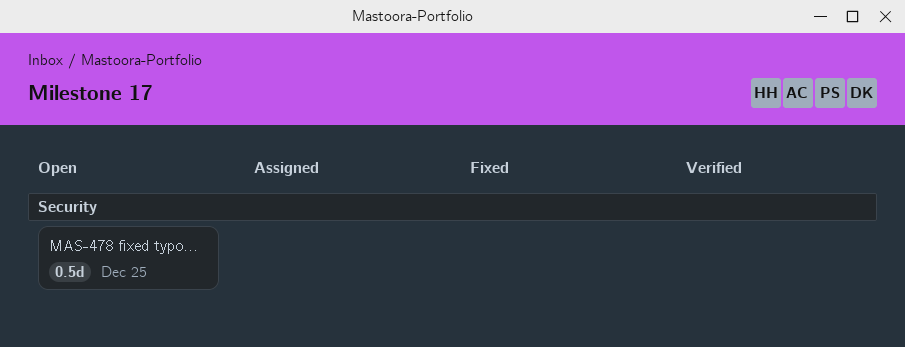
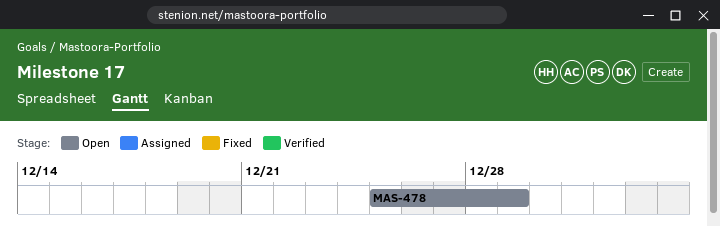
MAS-478, due: Dec 25 -> Dec 29

